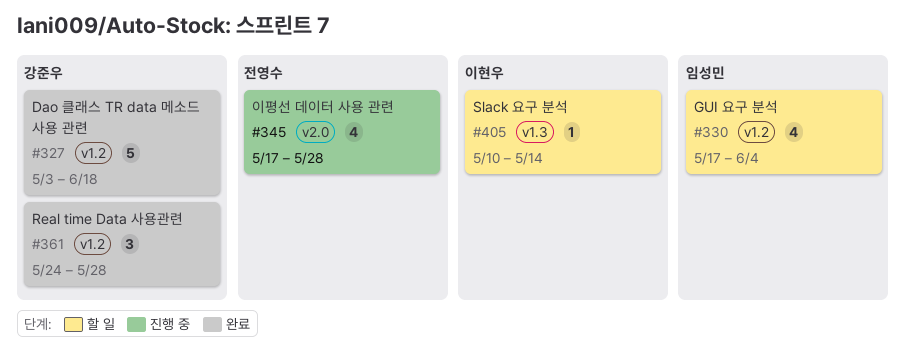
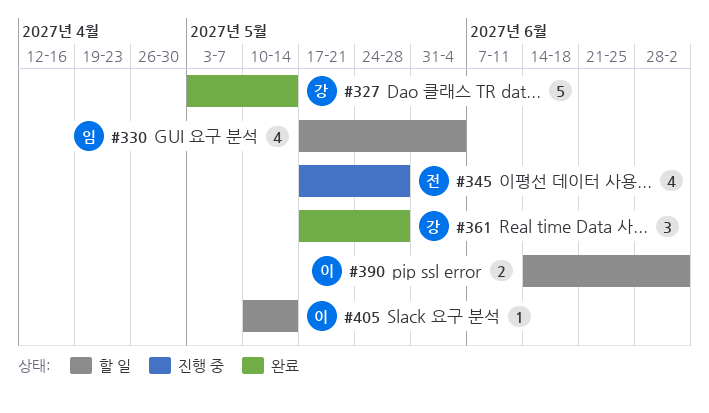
#327, due: Jun 18 -> May 14
#361, start: May 24 -> May 17
#390: none -> present

